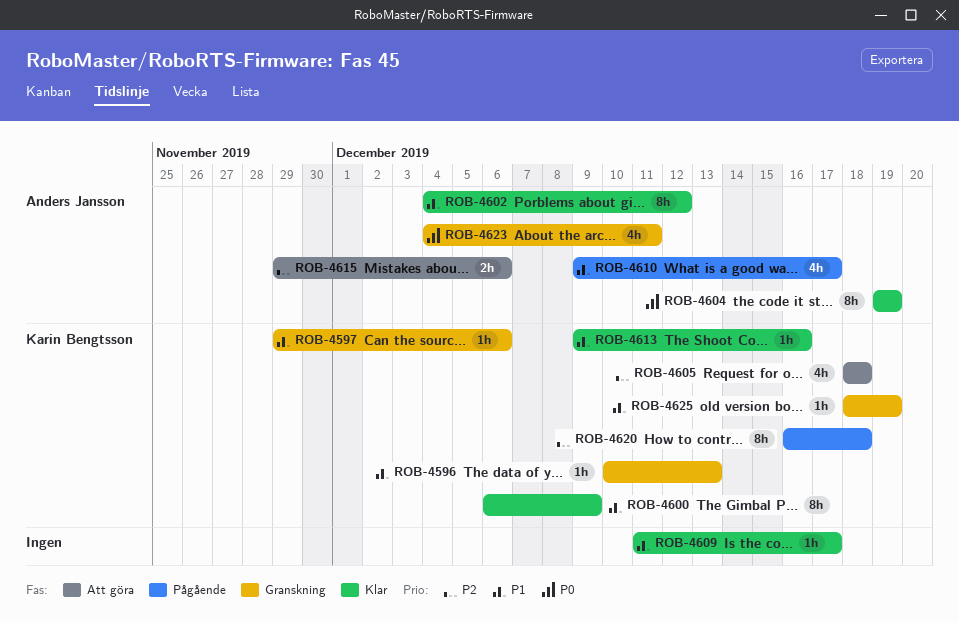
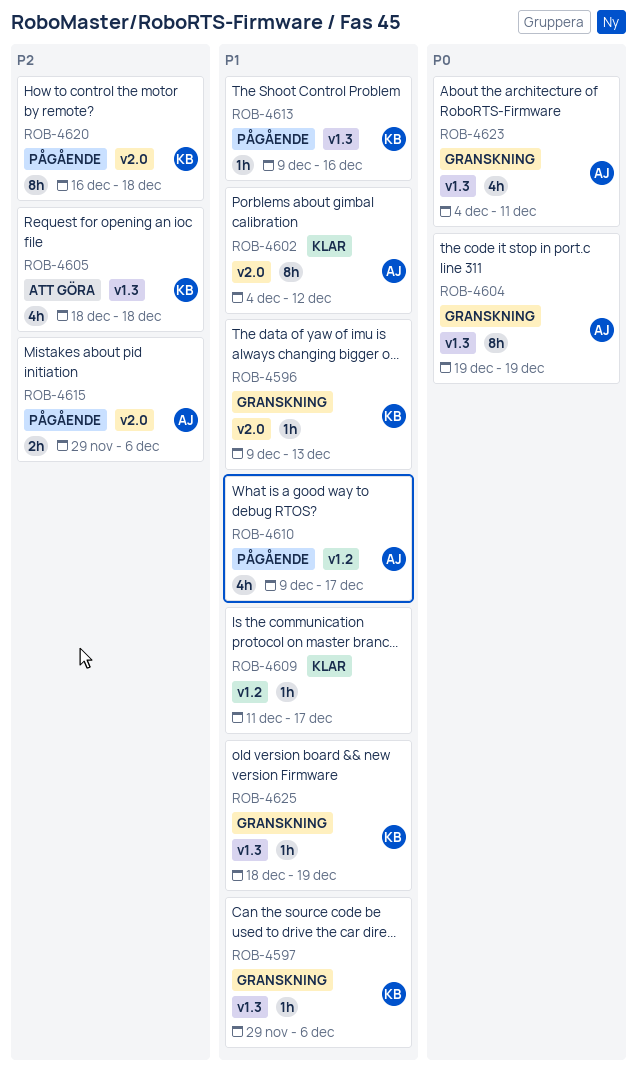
ROB-4596, start: Dec 10 -> Dec 9
ROB-4600: present -> none
ROB-4604, status: Klar -> Granskning
ROB-4613, status: Klar -> Pågående
ROB-4615, status: Att göra -> Pågående

